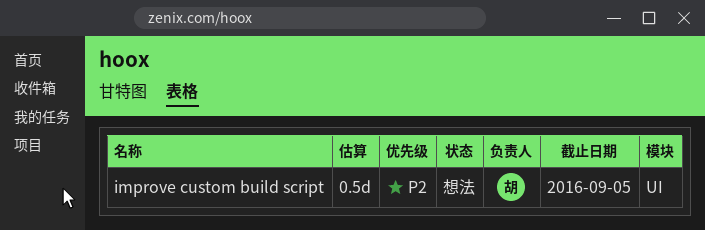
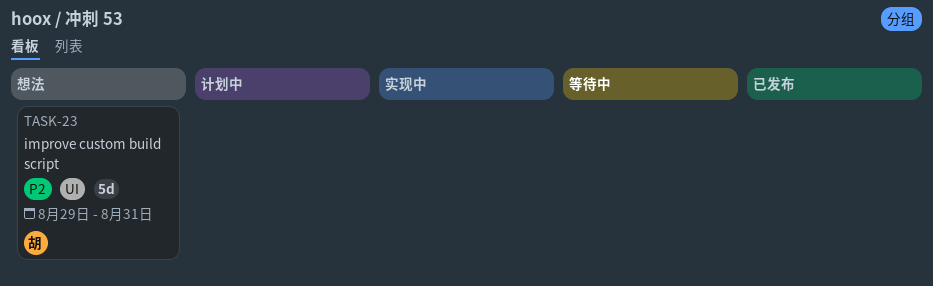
improve custom build script, estimate: 0.5d -> 5d
improve custom build script, due: Sep 5 -> Aug 31

